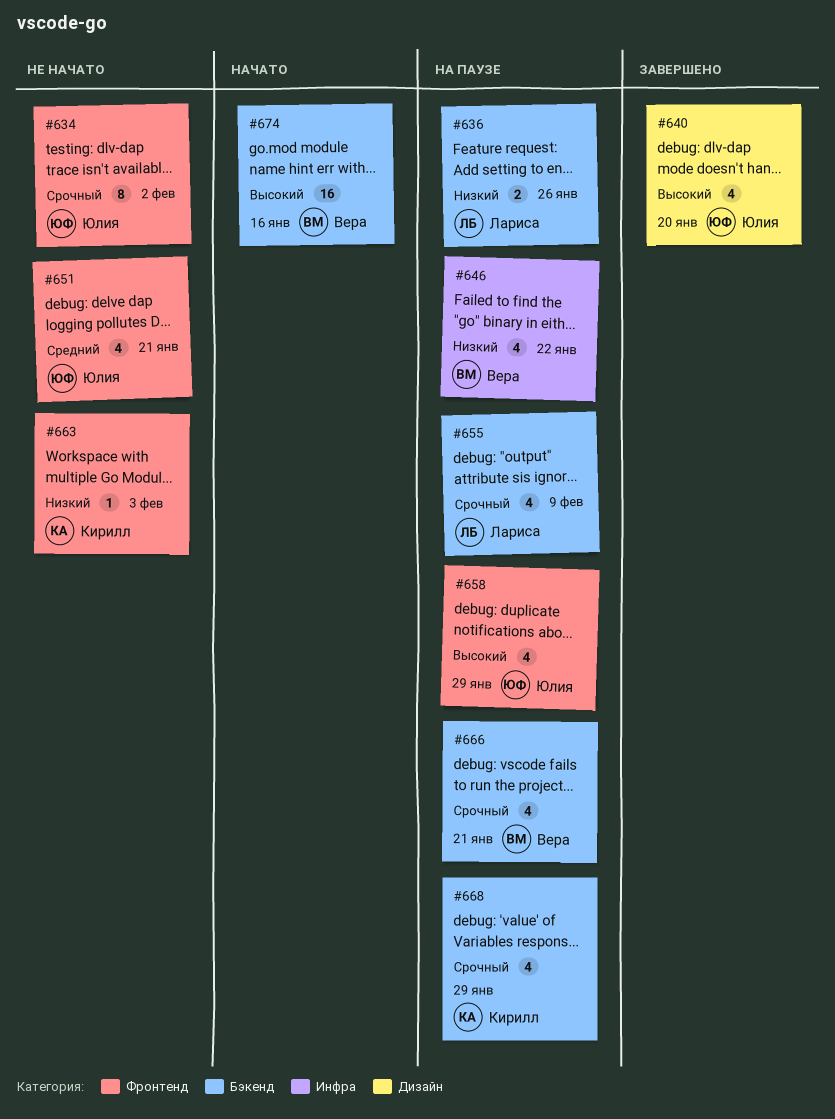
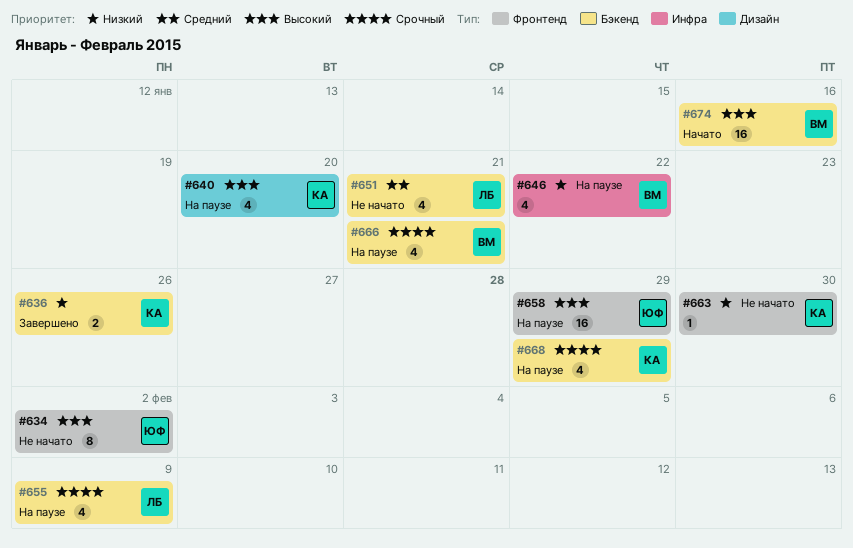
#634, priority: Срочный -> Высокий
#636, status: На паузе -> Завершено
#636, owner: Лариса -> Кирилл
#640, status: Завершено -> На паузе
#640, owner: Юлия -> Кирилл
#651, owner: Юлия -> Лариса
#651, label: Фронтенд -> Бэкенд
#658, estimate: 4 -> 16
#663, due: Feb 3 -> Jan 30

